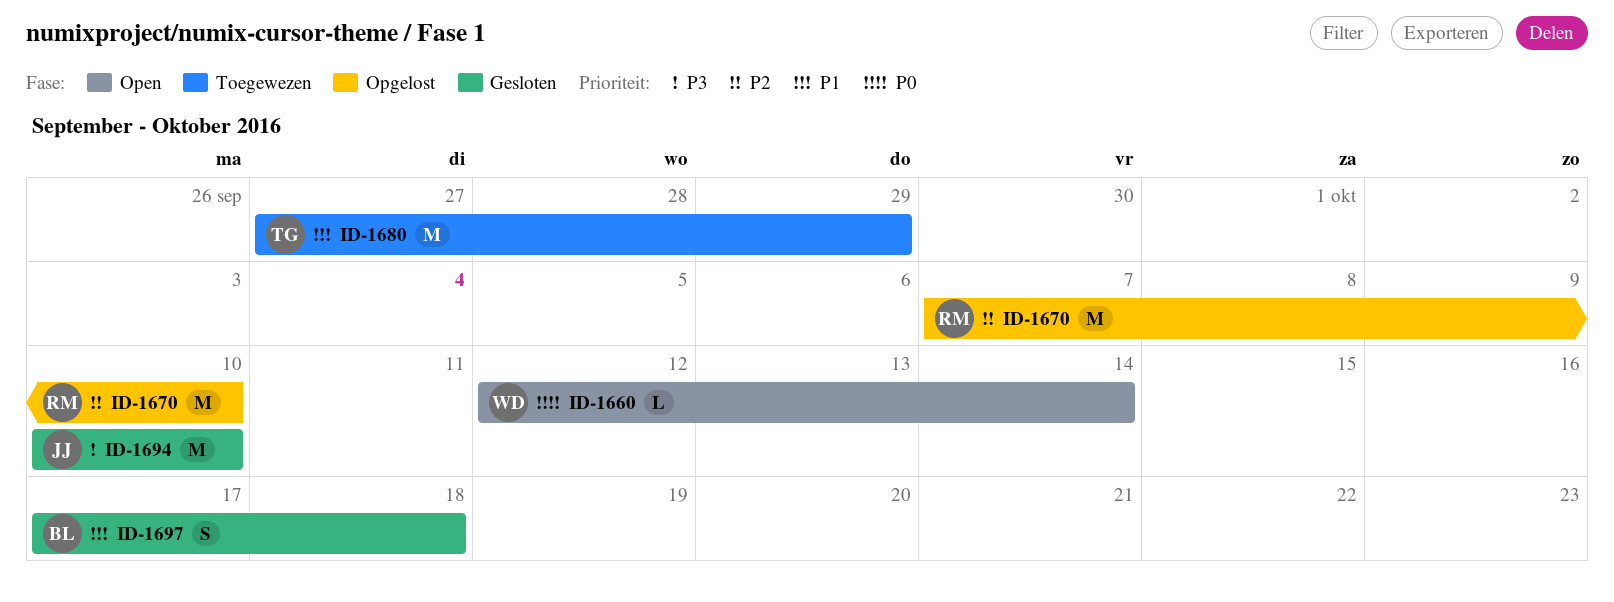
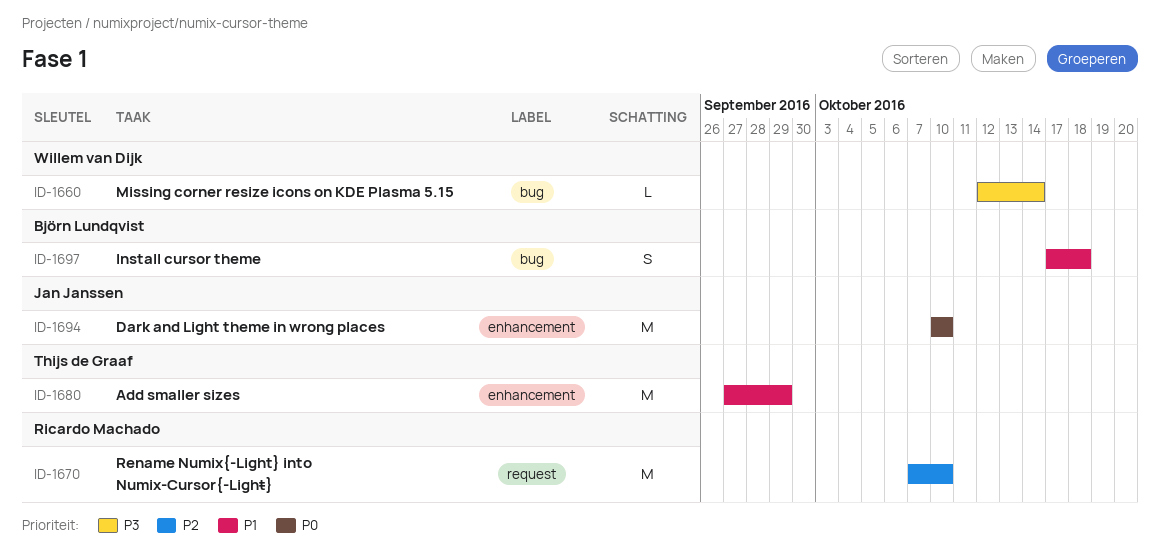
ID-1660, priority: P0 -> P3
ID-1694, priority: P3 -> P0

